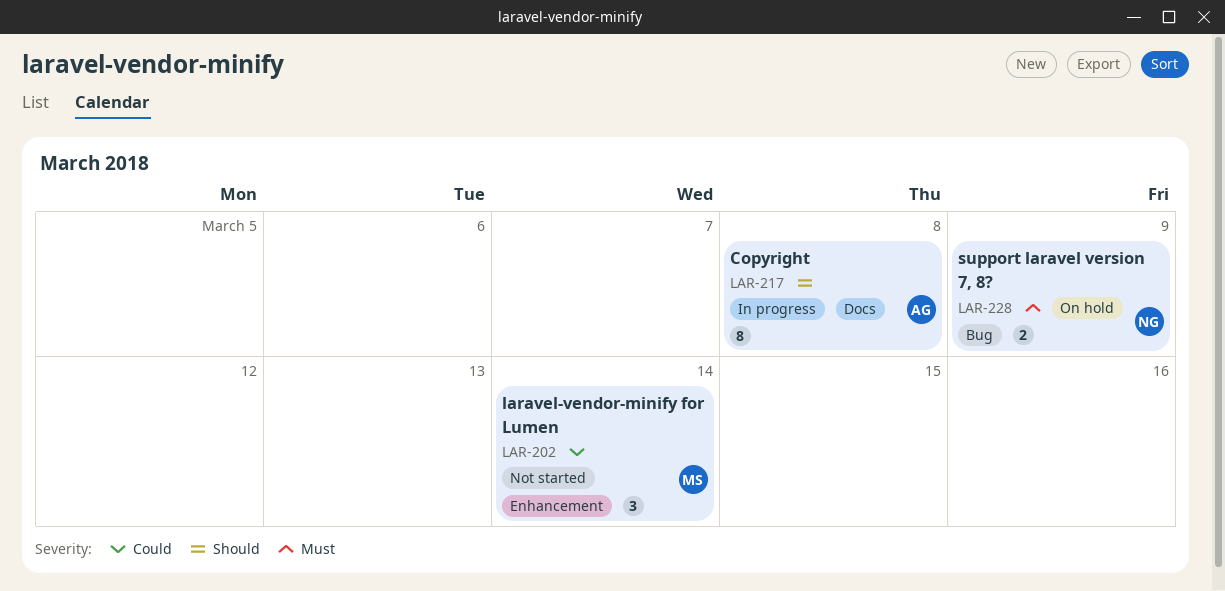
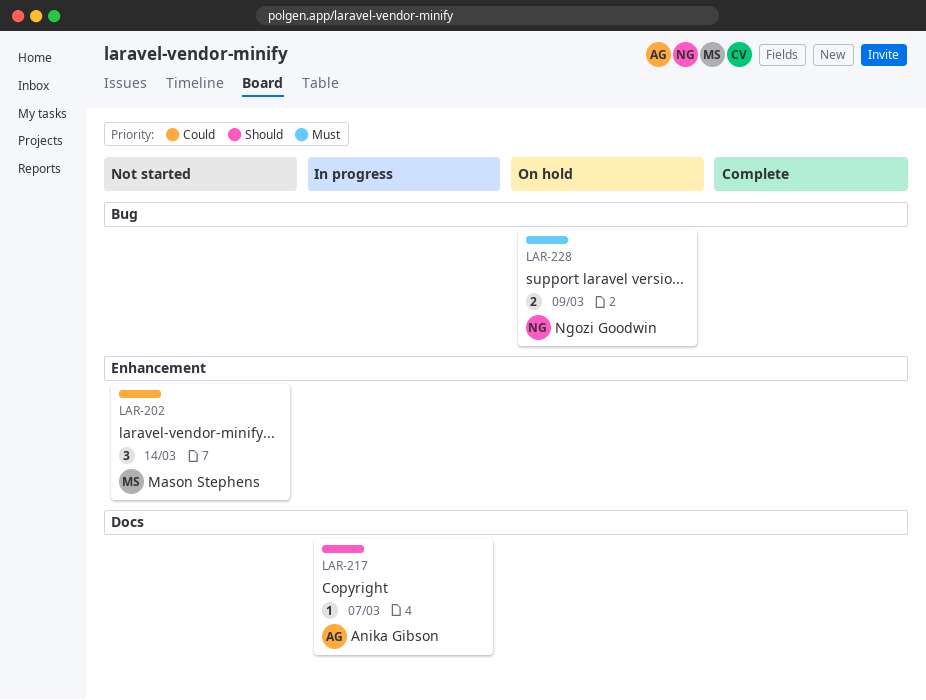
LAR-217, estimate: 8 -> 1
LAR-217, due: Mar 8 -> Mar 7

